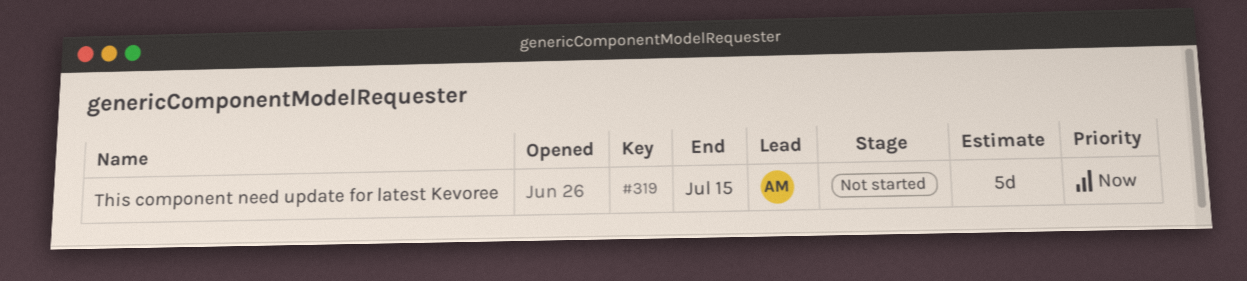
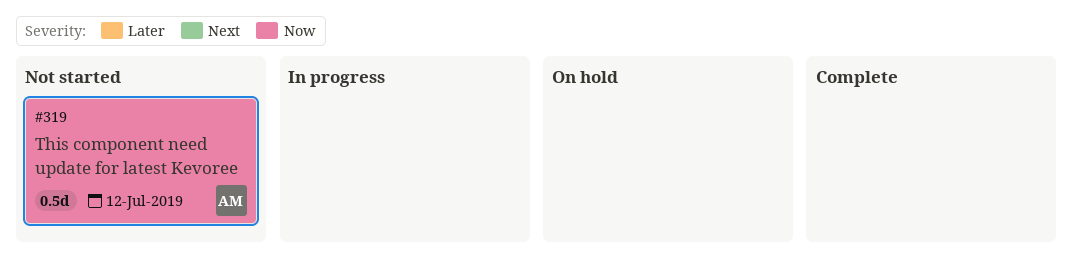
#319, estimate: 5d -> 0.5d
#319, due: Jul 15 -> Jul 12

